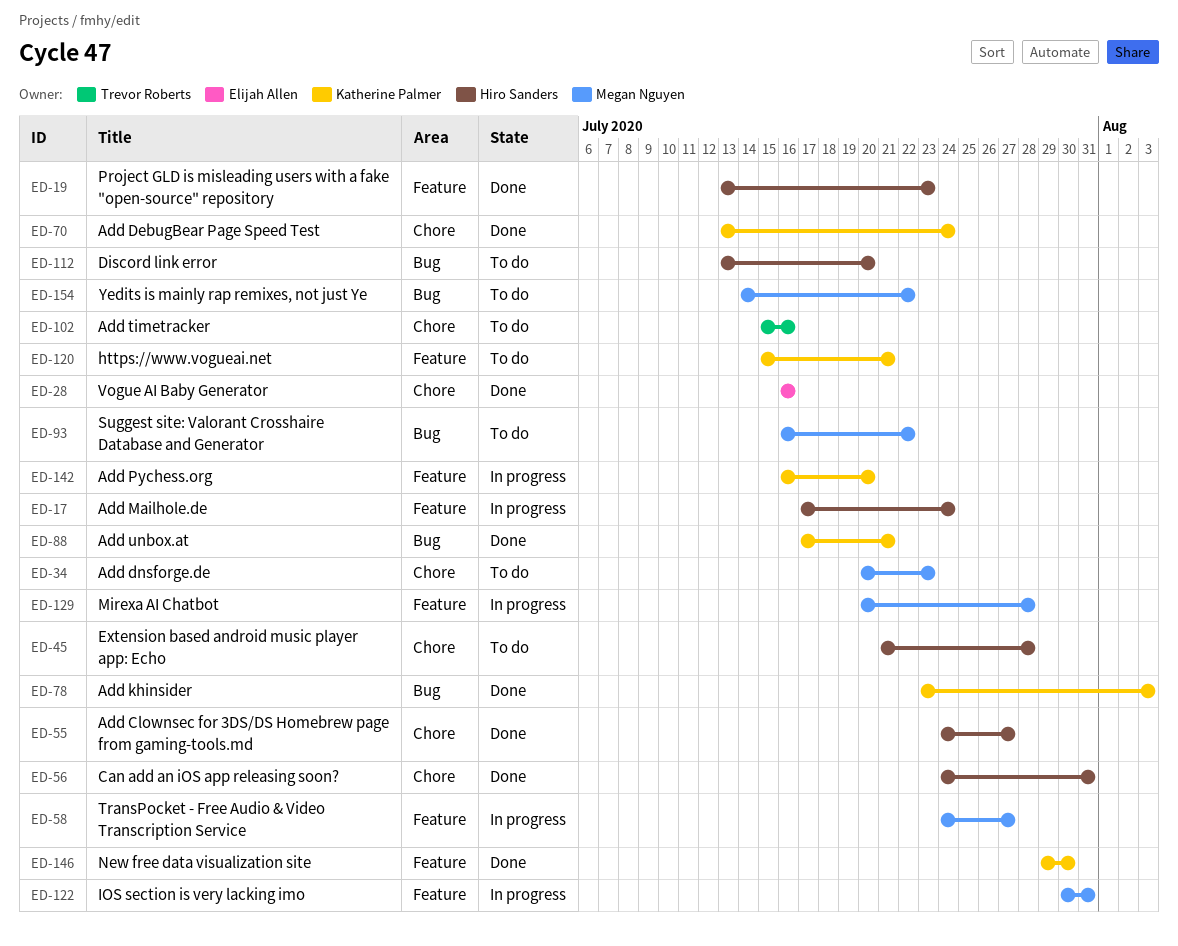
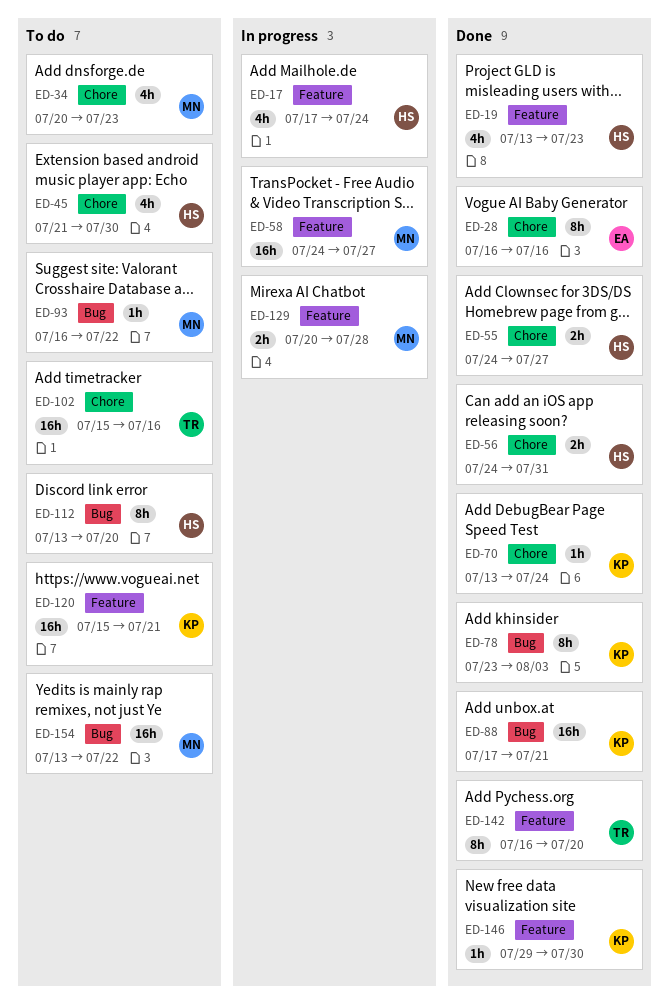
ED-45, due: Jul 28 -> Jul 30
ED-122: present -> none
ED-142, status: In progress -> Done
ED-142, owner: Katherine Palmer -> Trevor Roberts
ED-154, start: Jul 14 -> Jul 13

